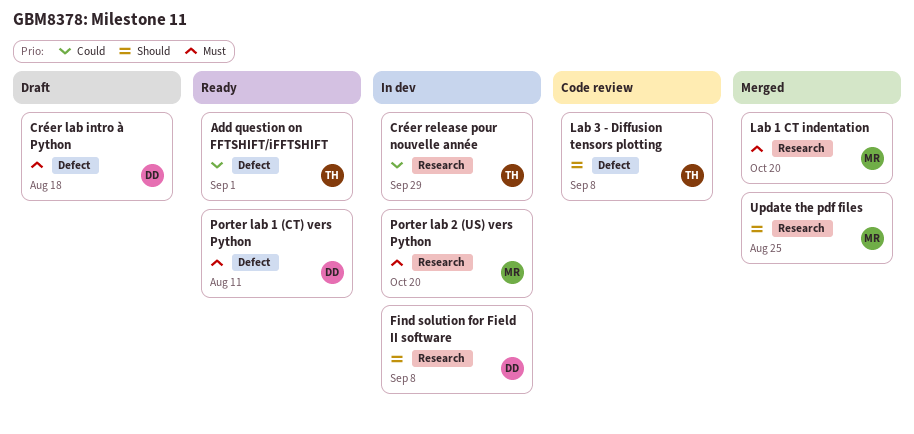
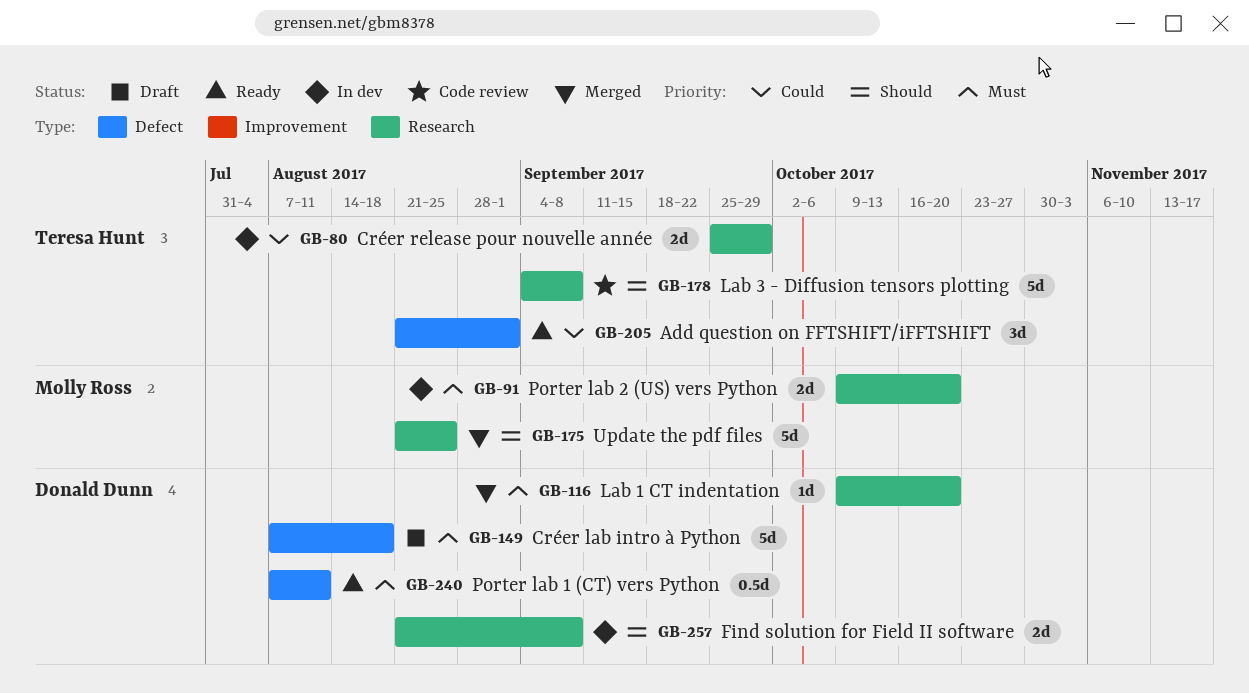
Lab 1 CT indentation, owner: Molly Ross -> Donald Dunn
Lab 3 - Diffusion tensors plotting, label: Defect -> Research

